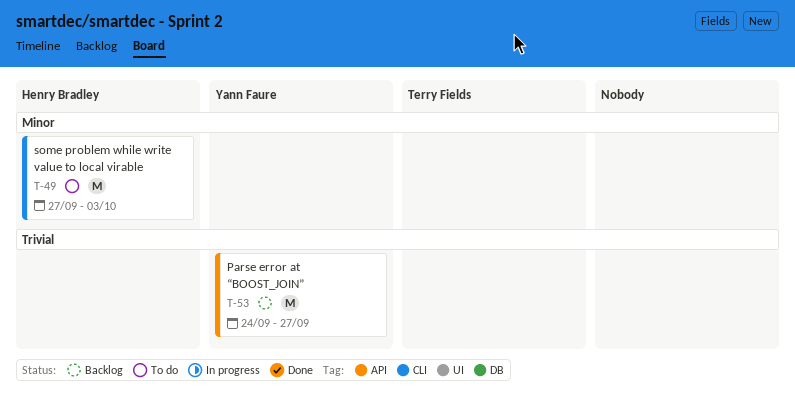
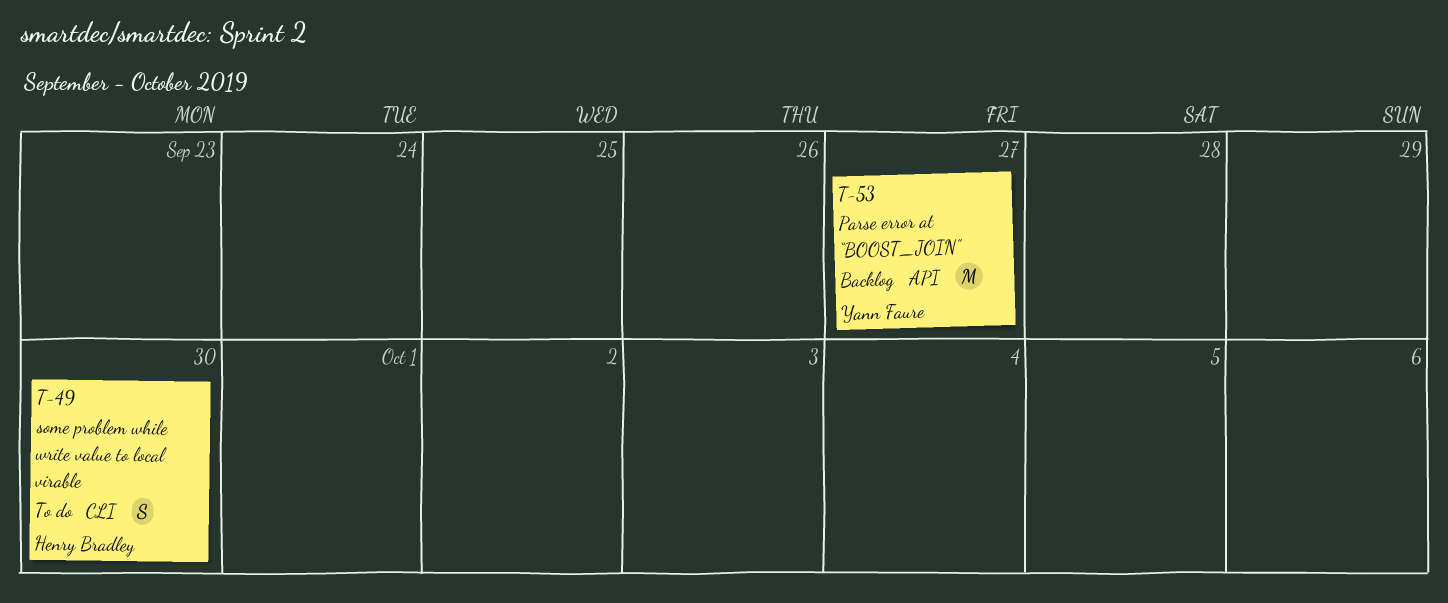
T-49, estimate: M -> S
T-49, due: Oct 3 -> Sep 30

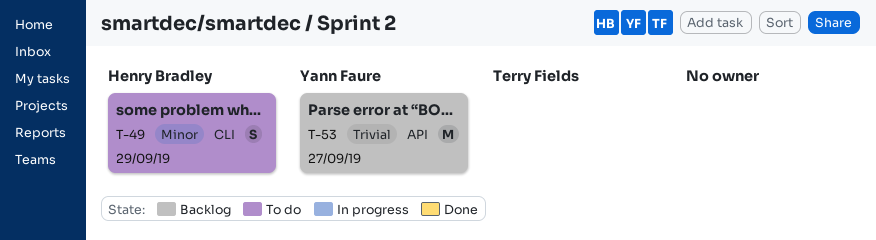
T-49, due: Sep 30 -> Sep 29

